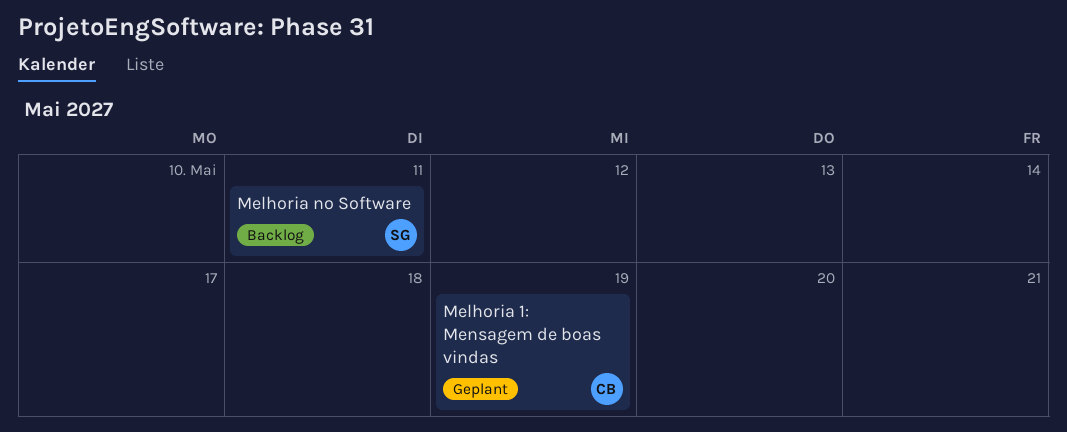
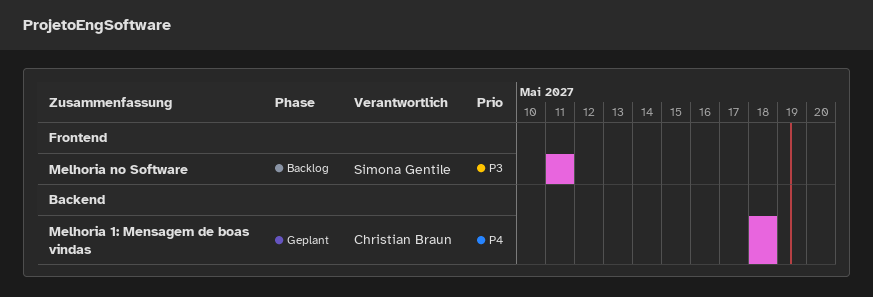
Melhoria 1: Mensagem de boas vindas, due: May 19 -> May 18

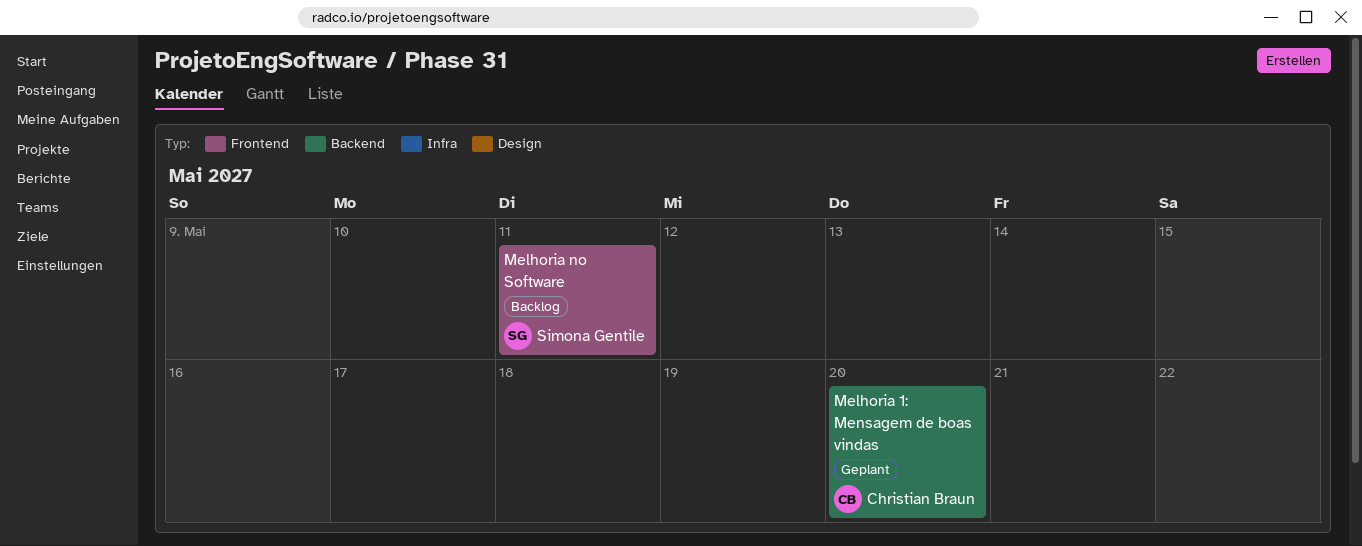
Melhoria 1: Mensagem de boas vindas, due: May 18 -> May 20

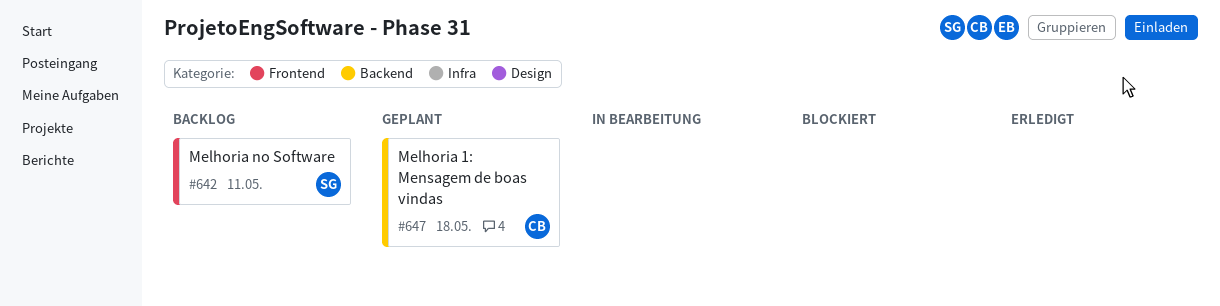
Melhoria 1: Mensagem de boas vindas, due: May 20 -> May 18

